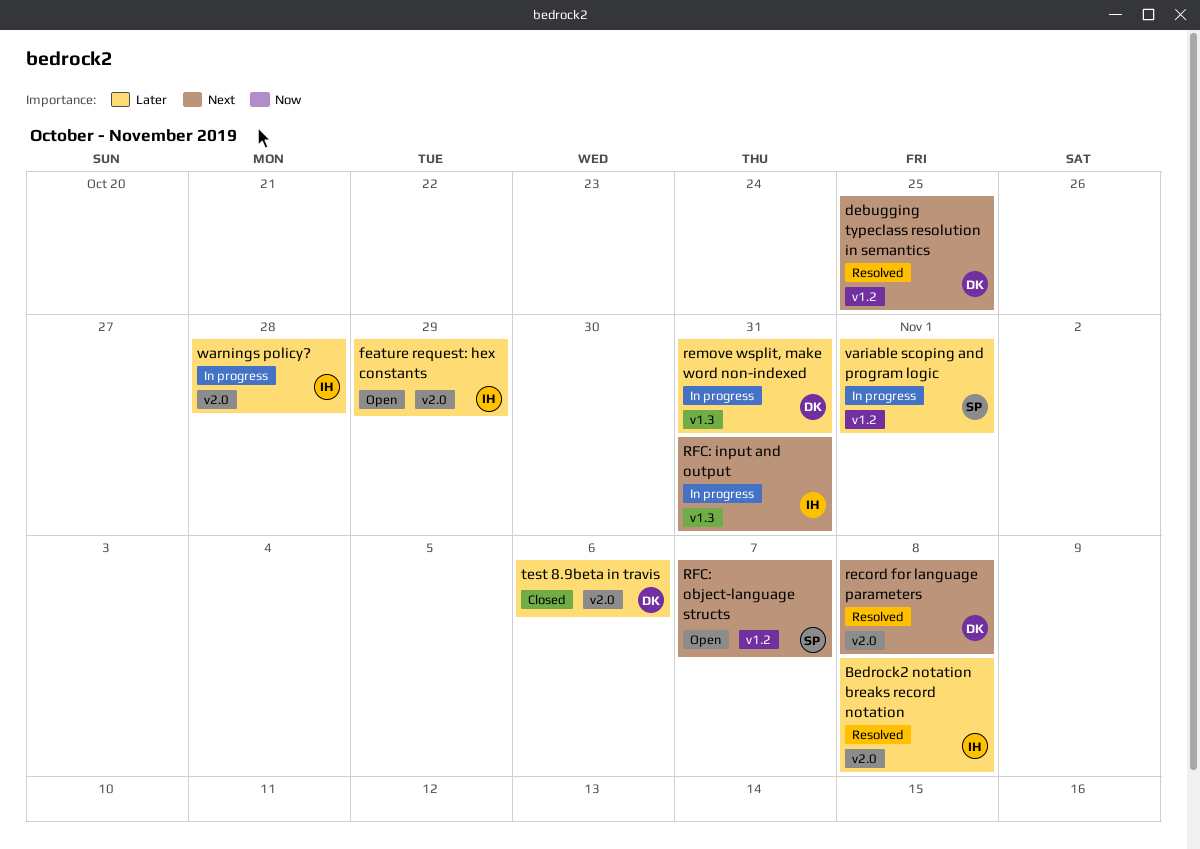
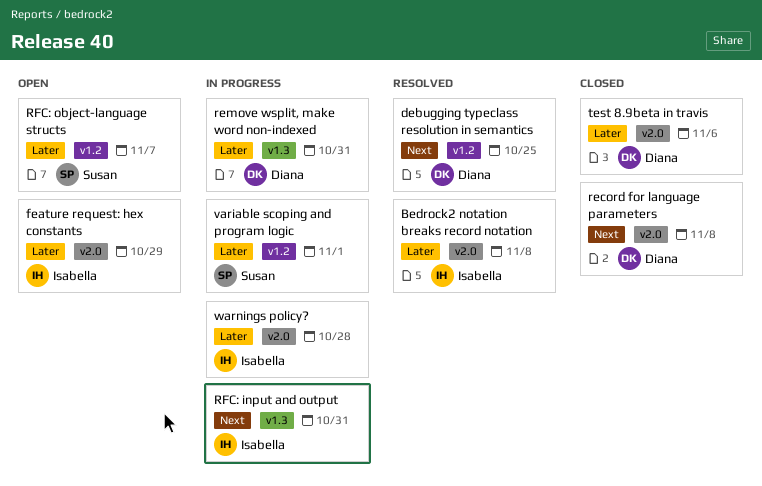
record for language parameters, status: Resolved -> Closed
RFC: object-language structs, priority: Next -> Later

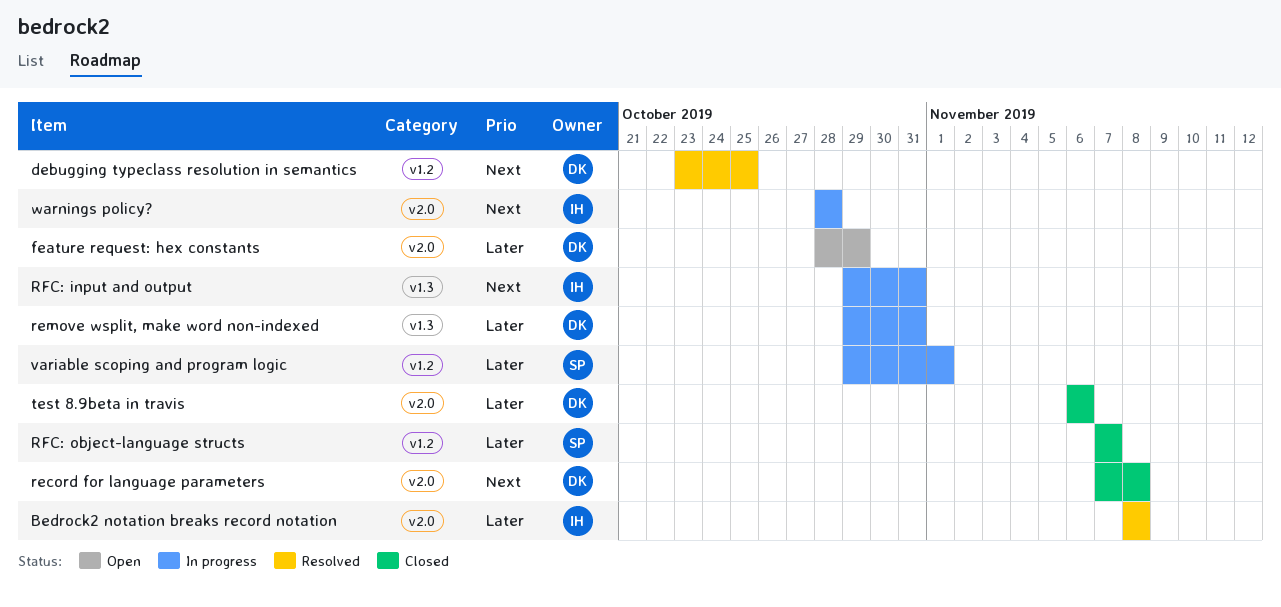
feature request: hex constants, owner: Isabella -> Diana
RFC: object-language structs, status: Open -> Closed
warnings policy?, priority: Later -> Next

